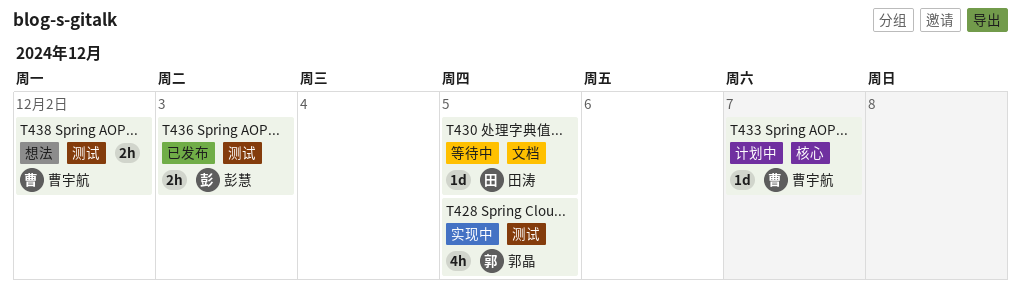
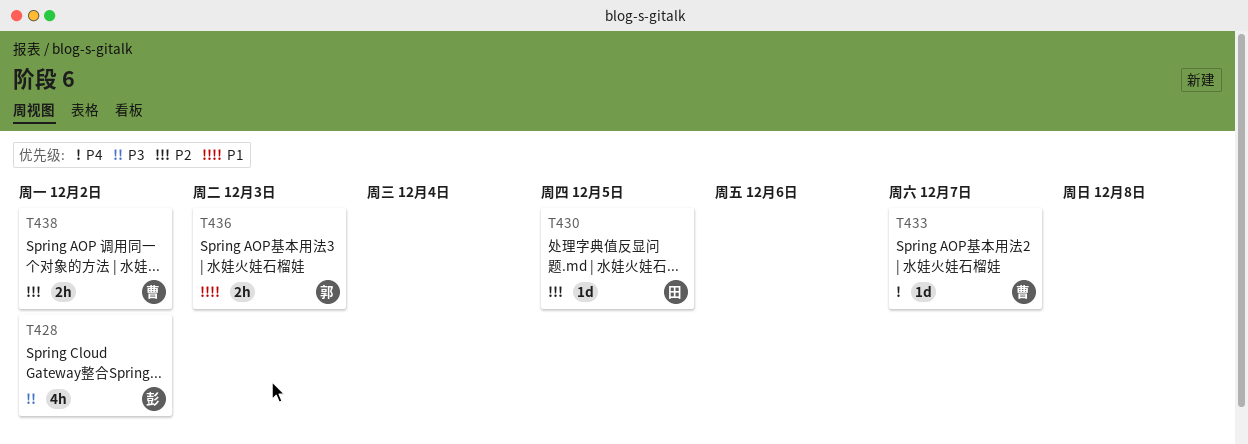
T428, owner: 郭晶 -> 彭慧
T428, due: Dec 5 -> Dec 2
T436, owner: 彭慧 -> 郭晶

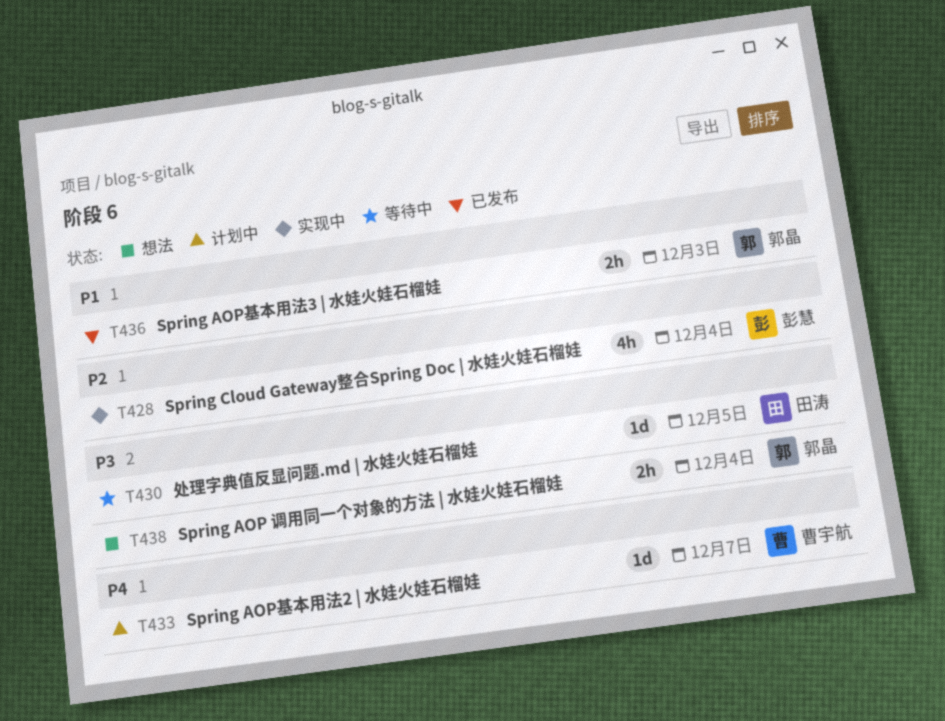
T428, priority: P3 -> P2
T428, due: Dec 2 -> Dec 4
T430, priority: P2 -> P3
T438, owner: 曹宇航 -> 郭晶
T438, priority: P2 -> P3
T438, due: Dec 2 -> Dec 4

